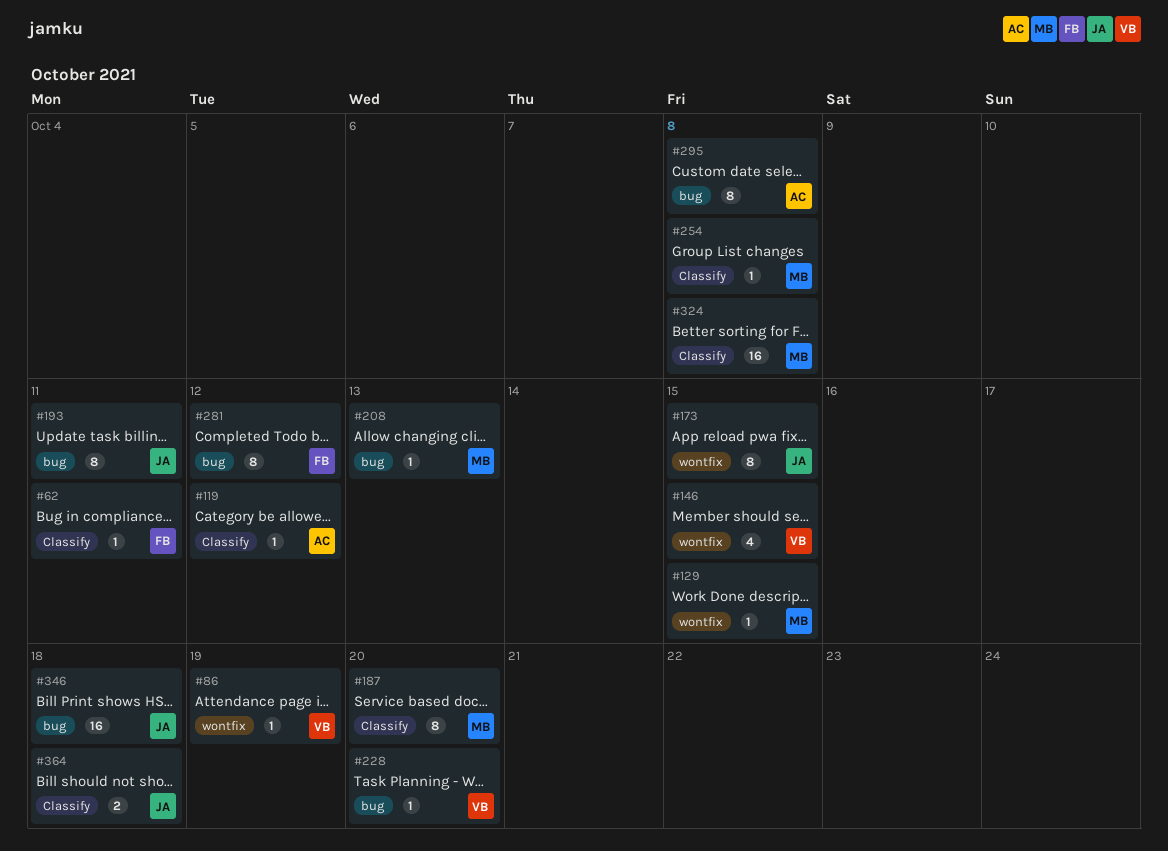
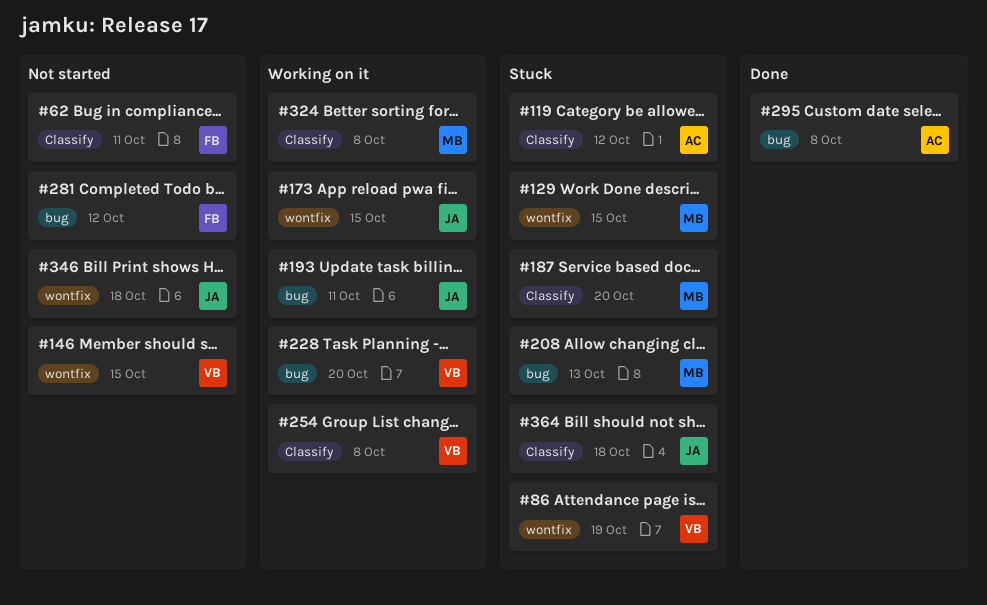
#254, owner: MB -> VB
#346, label: bug -> wontfix

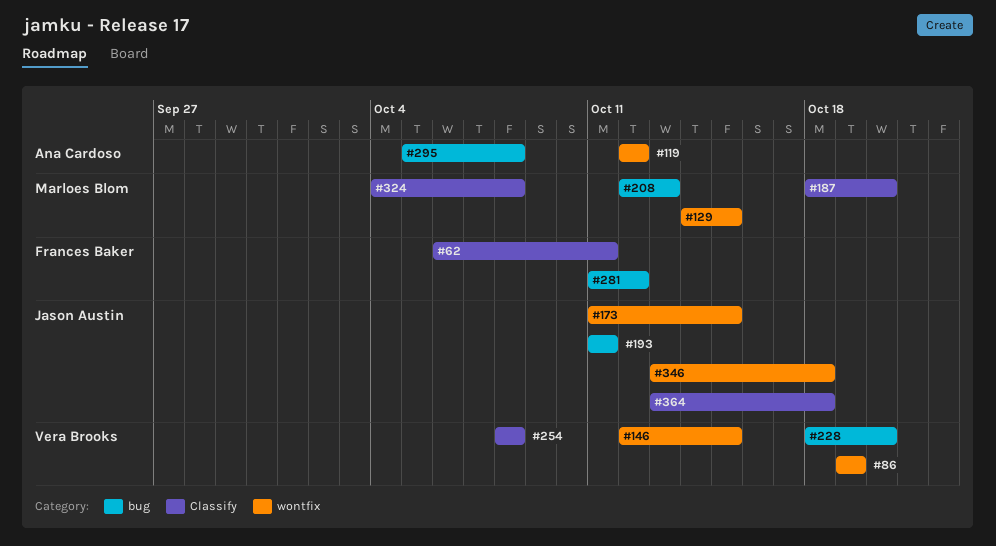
#119, label: Classify -> wontfix

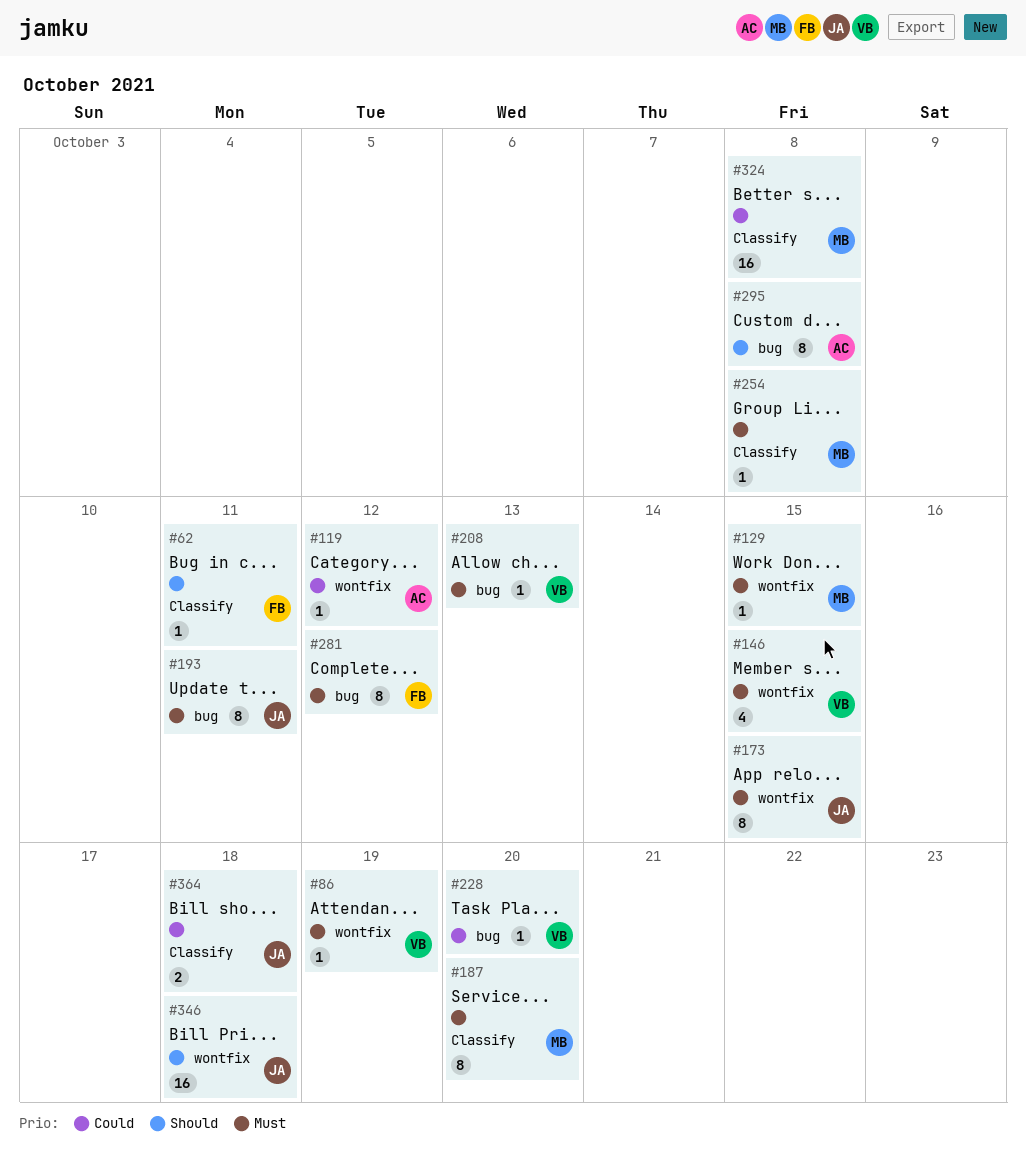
#208, owner: Marloes Blom -> Vera Brooks
#254, owner: Vera Brooks -> Marloes Blom

